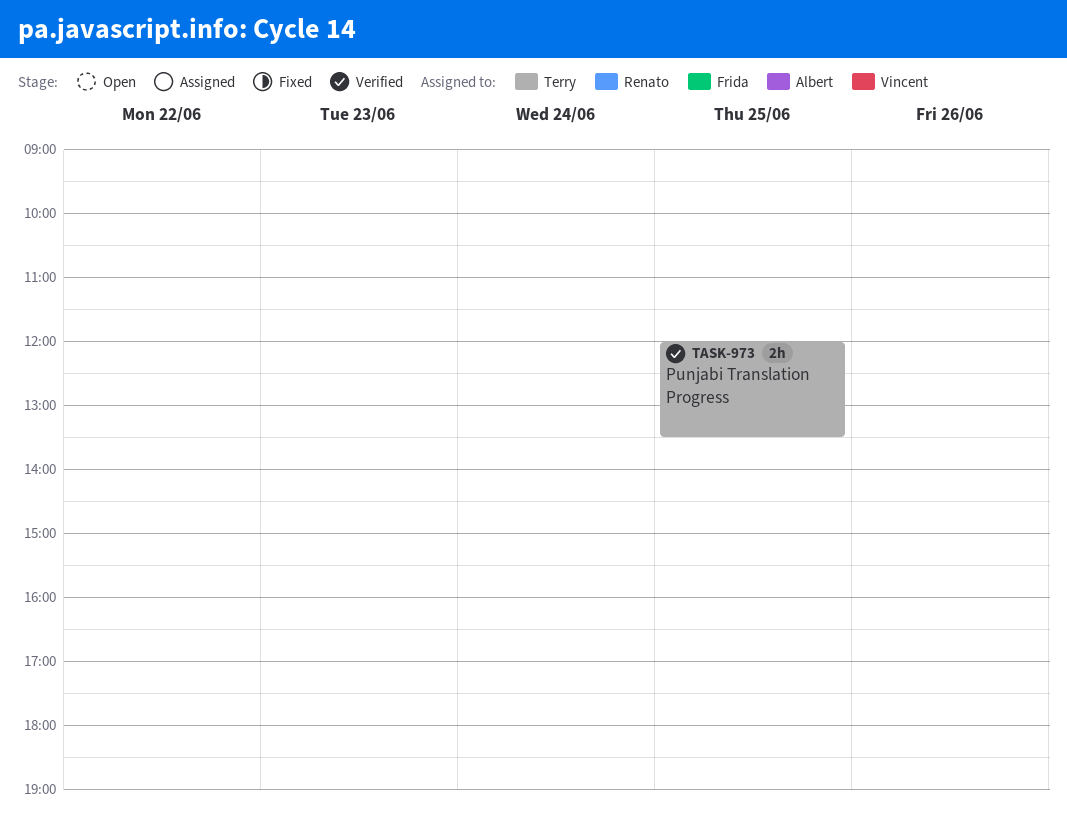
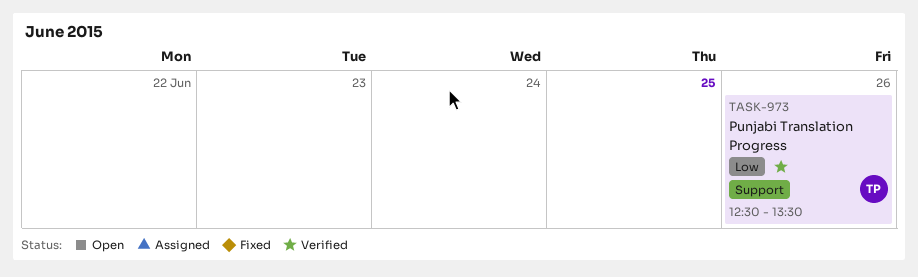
TASK-973, day: Jun 25 -> Jun 26
TASK-973, begins: 12:00 -> 12:30

